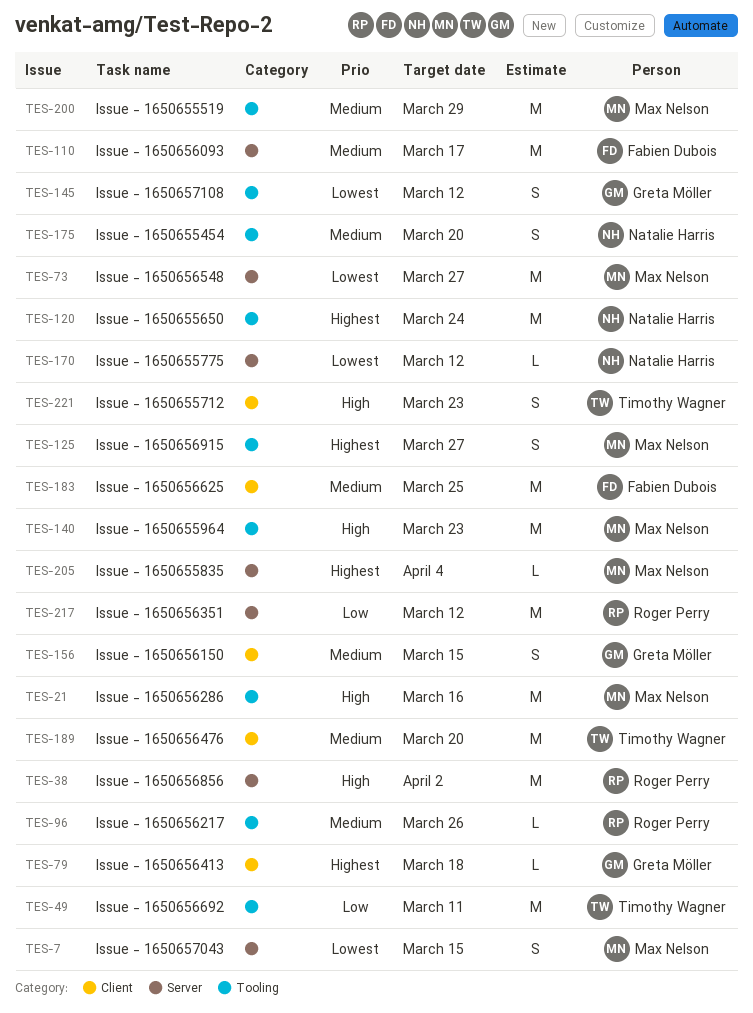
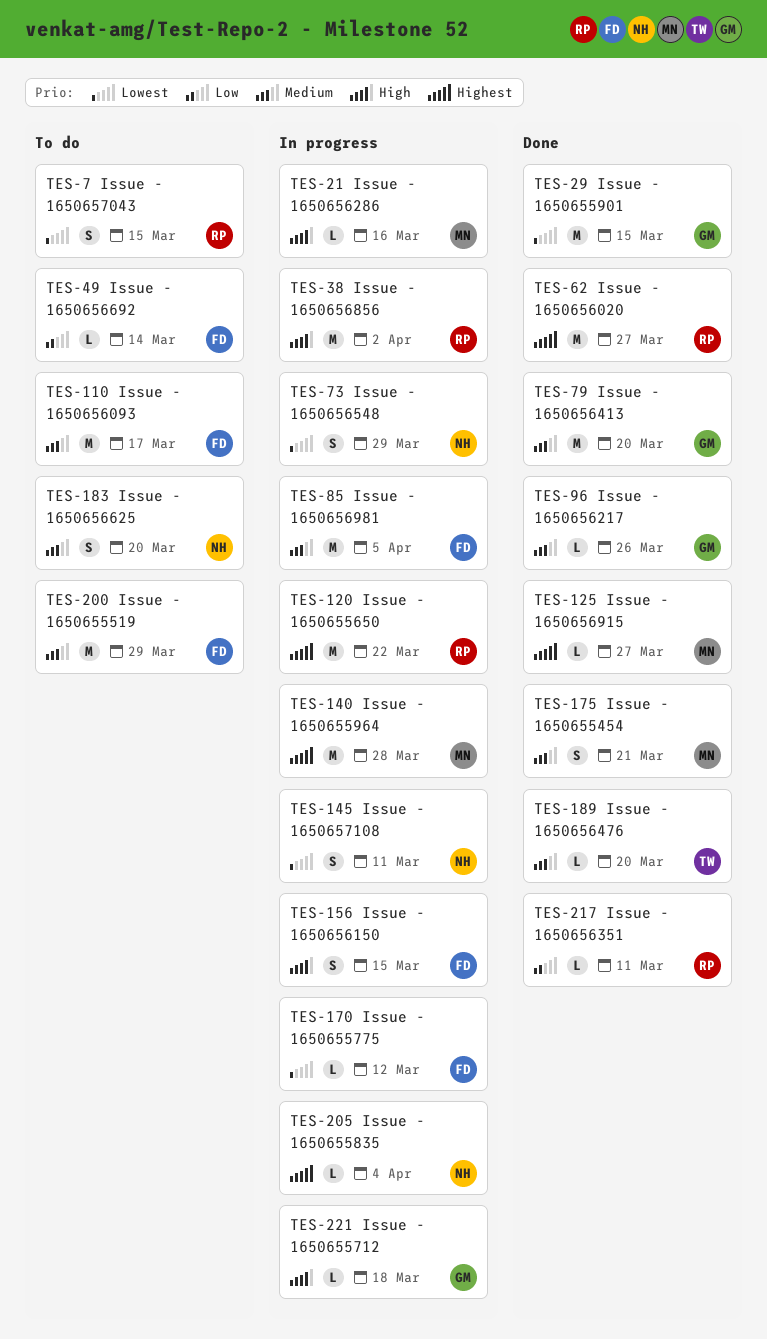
TES-7, owner: Max Nelson -> Roger Perry
TES-21, estimate: M -> L
TES-29: none -> present
TES-49, owner: Timothy Wagner -> Fabien Dubois
TES-49, estimate: M -> L
TES-49, due: Mar 11 -> Mar 14
TES-62: none -> present
TES-73, owner: Max Nelson -> Natalie Harris
TES-73, estimate: M -> S
TES-73, due: Mar 27 -> Mar 29
TES-79, priority: Highest -> Medium
TES-79, estimate: L -> M
TES-79, due: Mar 18 -> Mar 20
TES-85: none -> present
TES-96, owner: Roger Perry -> Greta Möller
TES-120, owner: Natalie Harris -> Roger Perry
TES-120, due: Mar 24 -> Mar 22
TES-125, estimate: S -> L
TES-140, priority: High -> Highest
TES-140, due: Mar 23 -> Mar 28
TES-145, owner: Greta Möller -> Natalie Harris
TES-145, due: Mar 12 -> Mar 11
TES-156, owner: Greta Möller -> Fabien Dubois
TES-156, priority: Medium -> High
TES-170, owner: Natalie Harris -> Fabien Dubois
TES-175, owner: Natalie Harris -> Max Nelson
TES-175, due: Mar 20 -> Mar 21
TES-183, owner: Fabien Dubois -> Natalie Harris
TES-183, estimate: M -> S
TES-183, due: Mar 25 -> Mar 20
TES-189, estimate: M -> L
TES-200, owner: Max Nelson -> Fabien Dubois
TES-205, owner: Max Nelson -> Natalie Harris
TES-217, estimate: M -> L
TES-217, due: Mar 12 -> Mar 11
TES-221, owner: Timothy Wagner -> Greta Möller
TES-221, estimate: S -> L
TES-221, due: Mar 23 -> Mar 18

